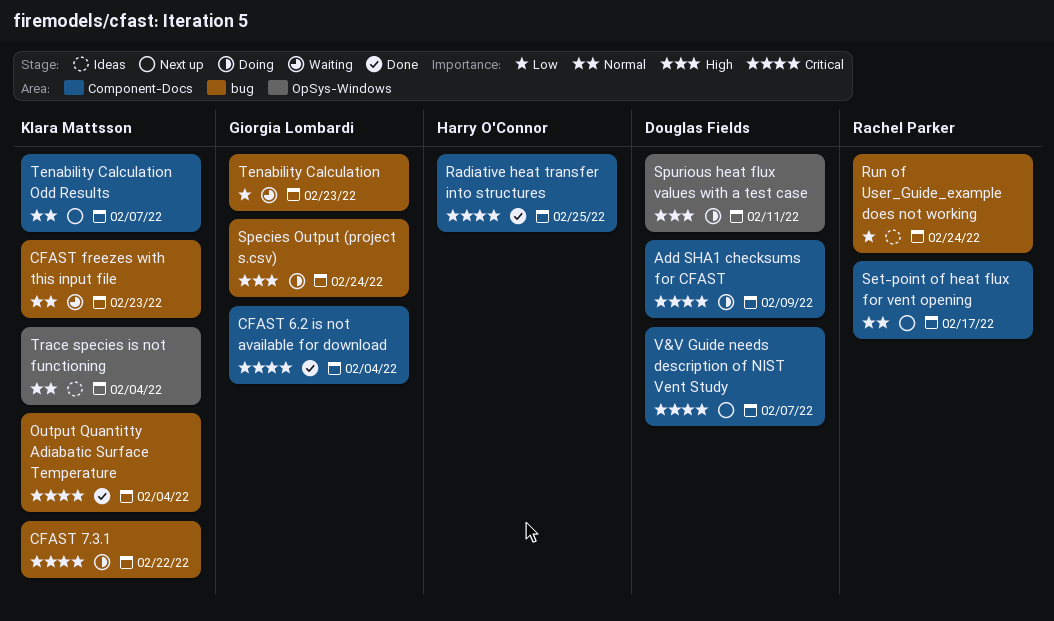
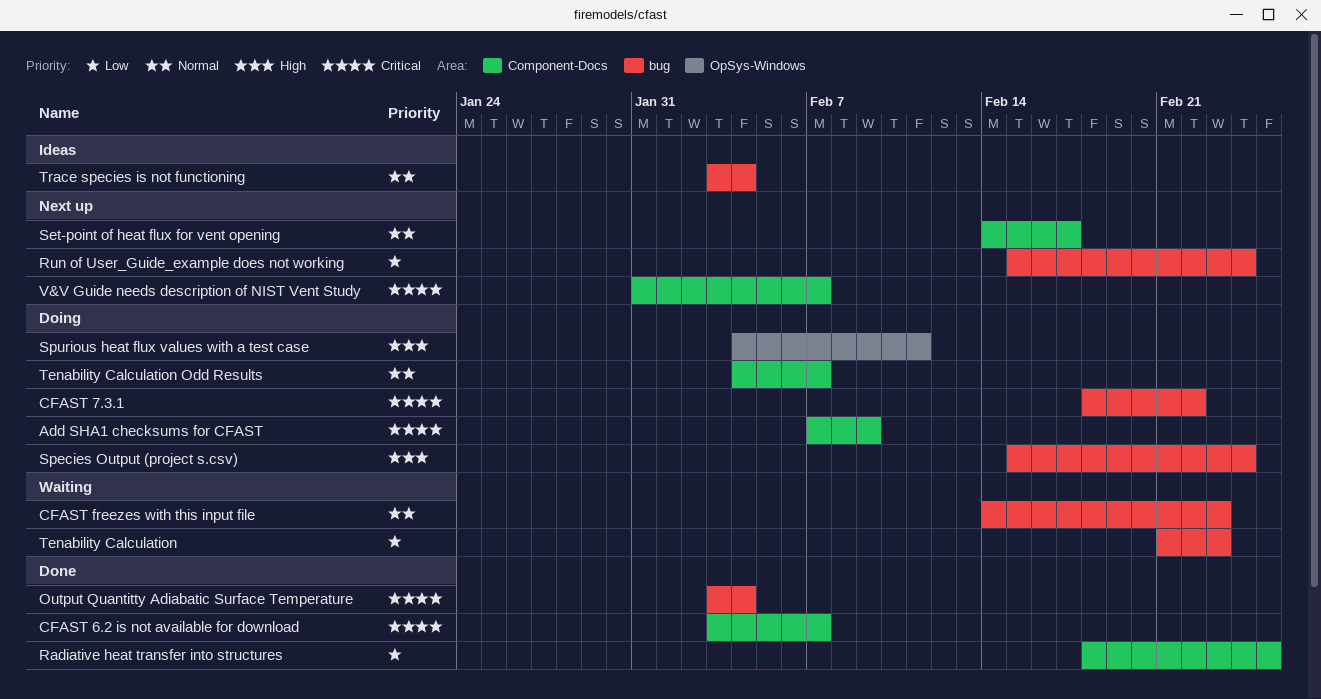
CFAST 6.2 is not available for download, due: Feb 4 -> Feb 7
Radiative heat transfer into structures, priority: Critical -> Low
Run of User_Guide_example does not working, status: Ideas -> Next up
Tenability Calculation Odd Results, status: Next up -> Doing
Trace species is not functioning, label: OpSys-Windows -> bug

